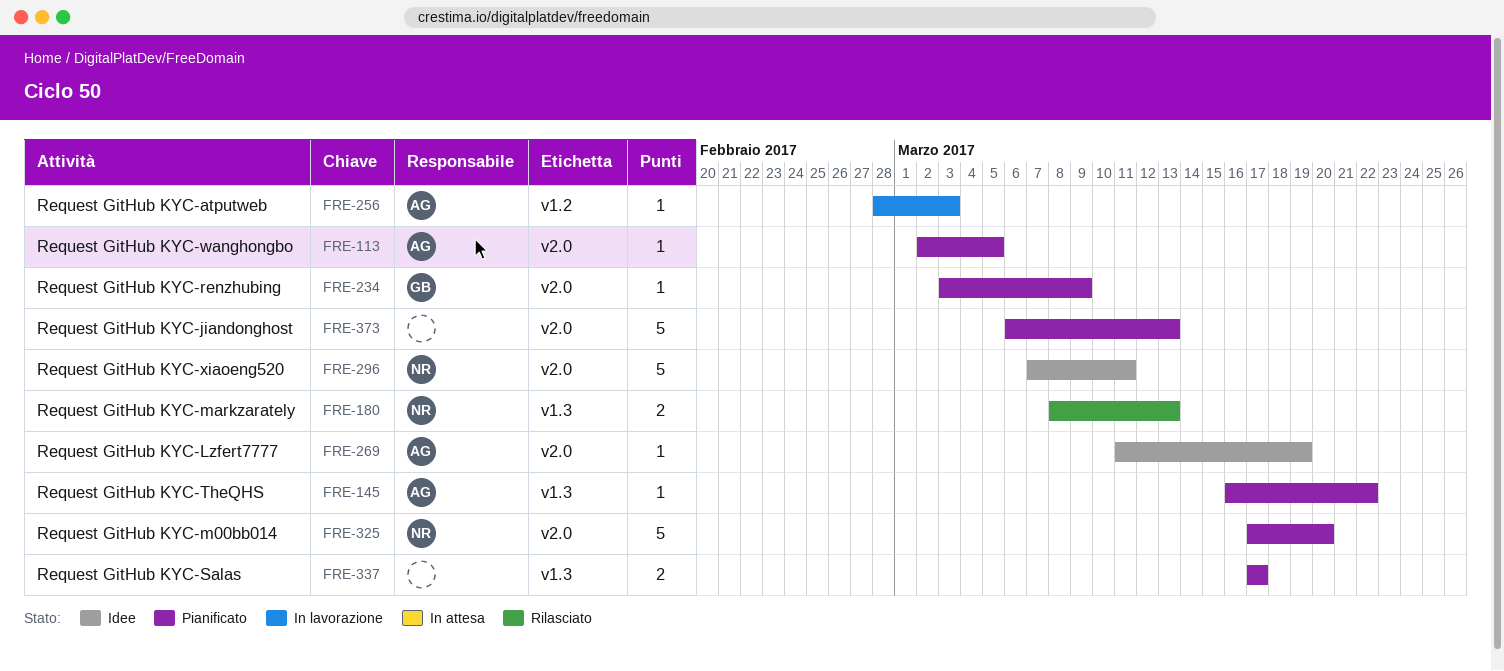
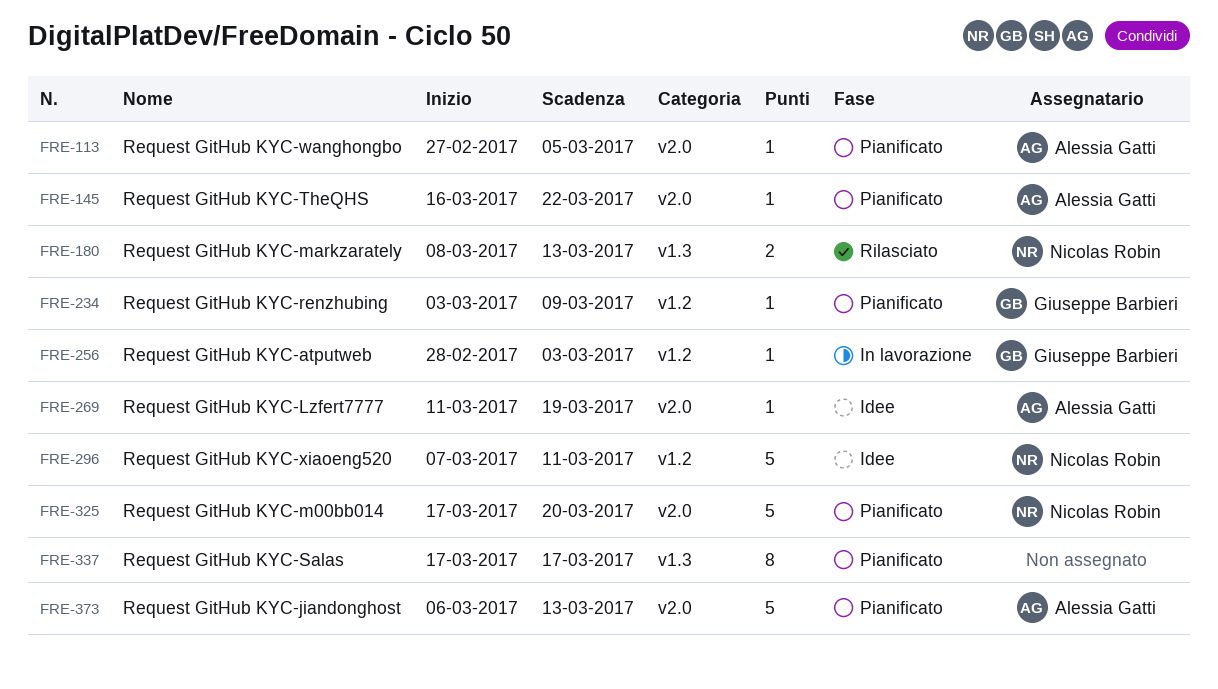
FRE-113, start: Mar 2 -> Feb 27
FRE-145, label: v1.3 -> v2.0
FRE-234, label: v2.0 -> v1.2
FRE-256, owner: Alessia Gatti -> Giuseppe Barbieri
FRE-296, label: v2.0 -> v1.2
FRE-337, estimate: 2 -> 8
FRE-373, owner: none -> Alessia Gatti

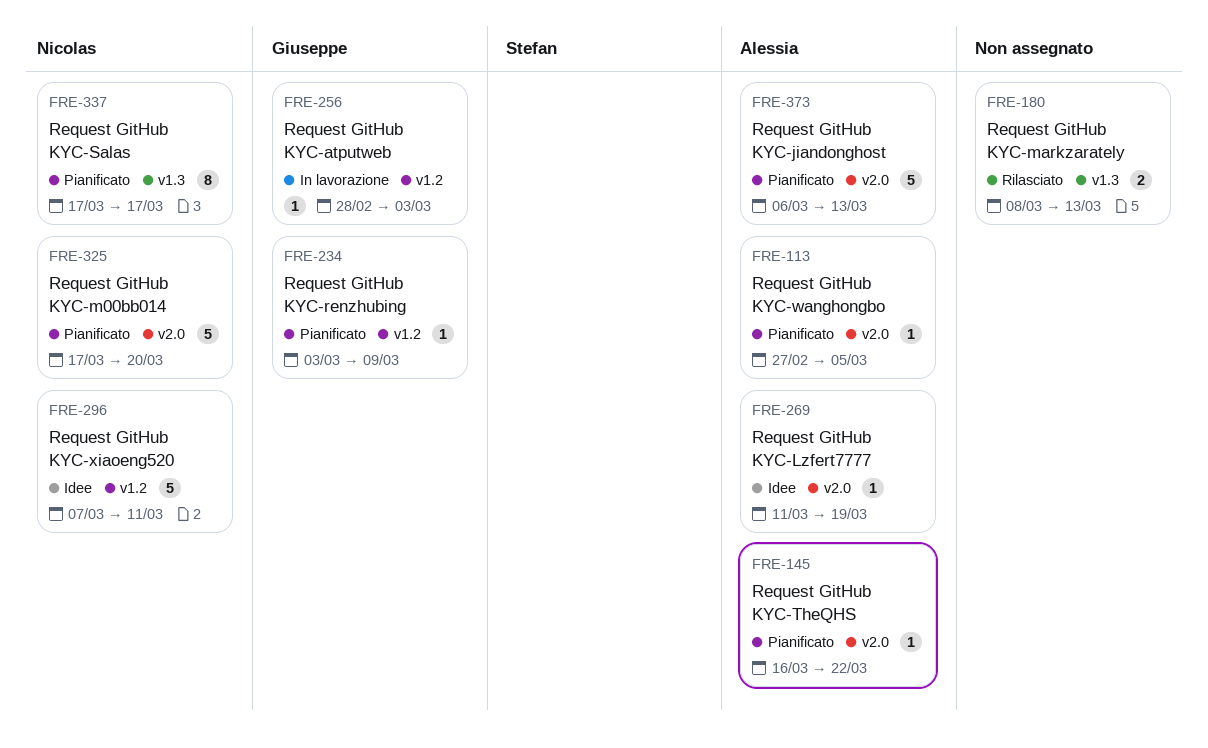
FRE-180, owner: Nicolas Robin -> none
FRE-337, owner: none -> Nicolas Robin

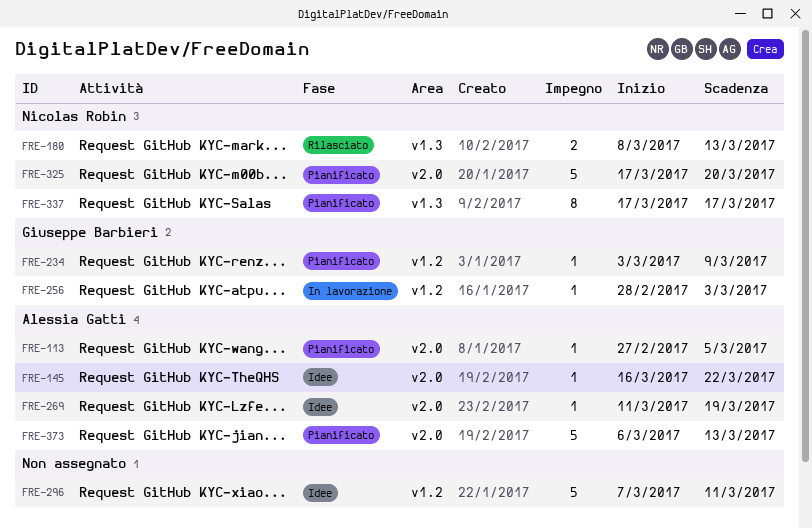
FRE-145, status: Pianificato -> Idee
FRE-180, owner: none -> Nicolas Robin
FRE-296, owner: Nicolas Robin -> none

